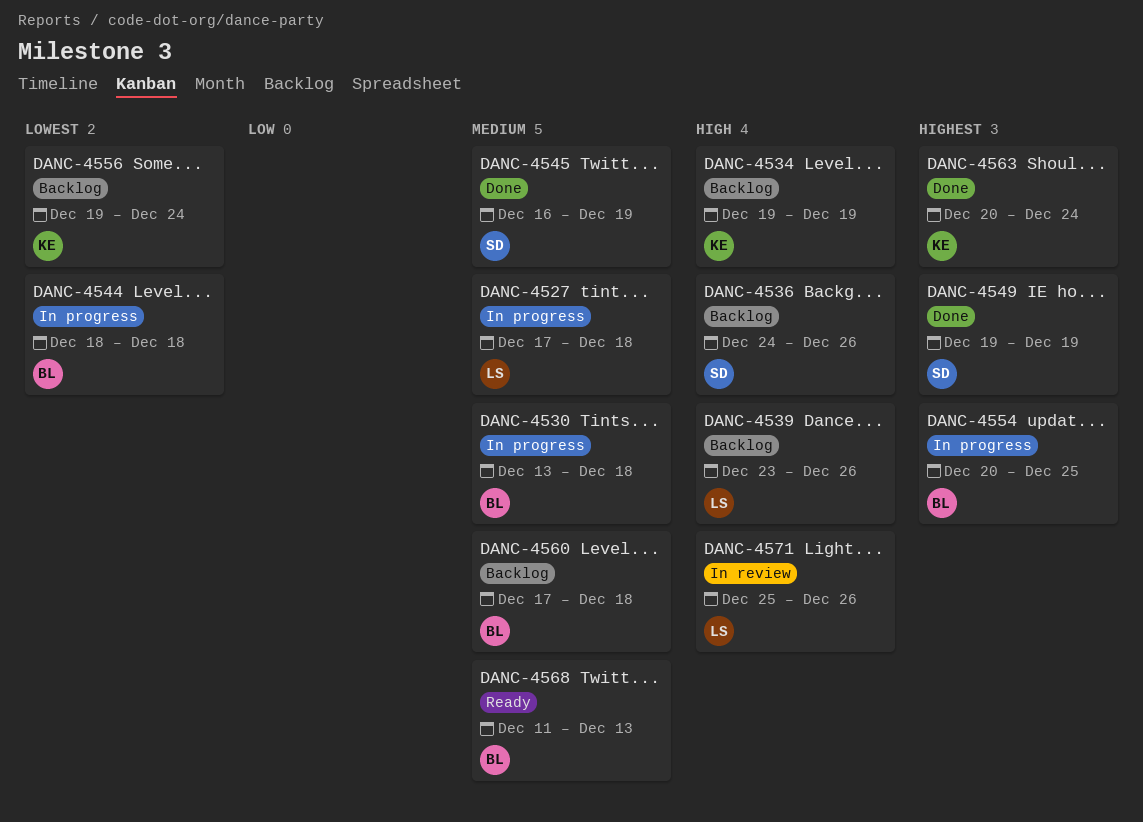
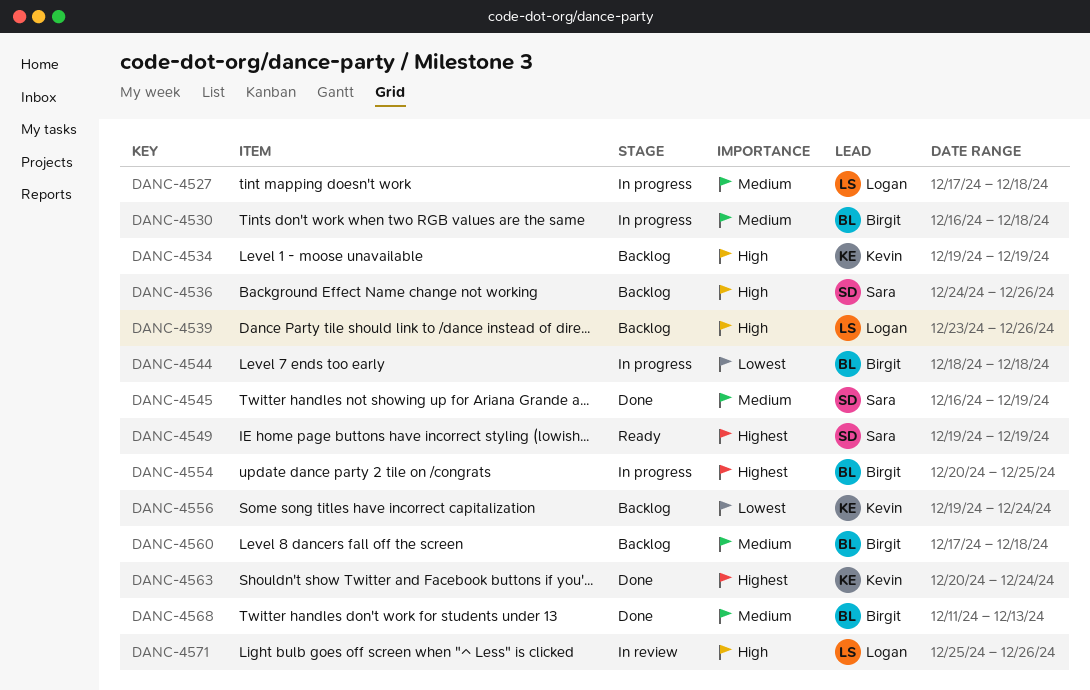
DANC-4530, start: Dec 13 -> Dec 16
DANC-4549, status: Done -> Ready
DANC-4568, status: Ready -> Done

